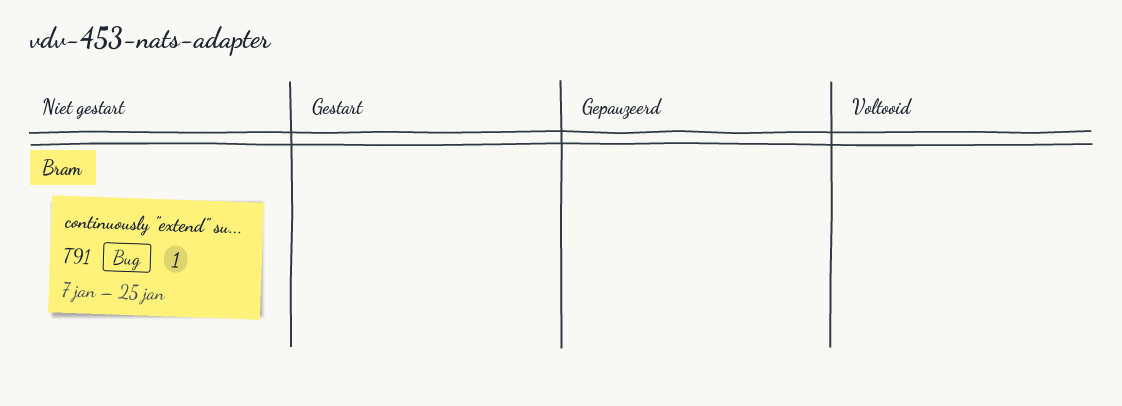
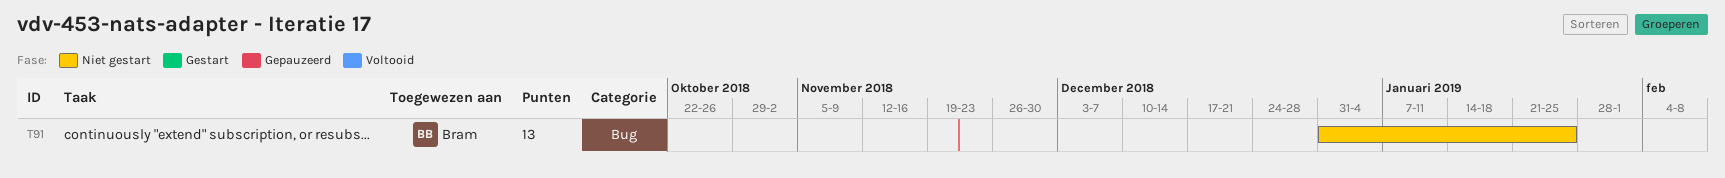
T91, estimate: 1 -> 13
T91, start: Jan 7 -> Dec 31

